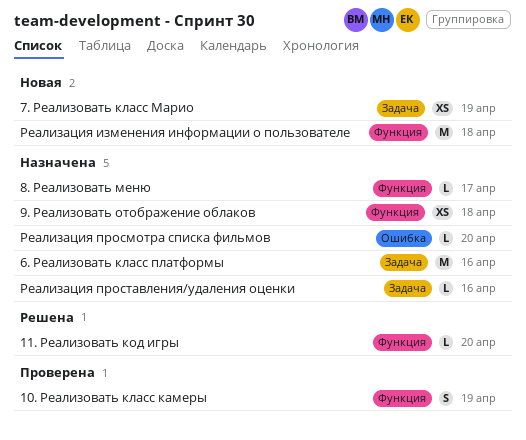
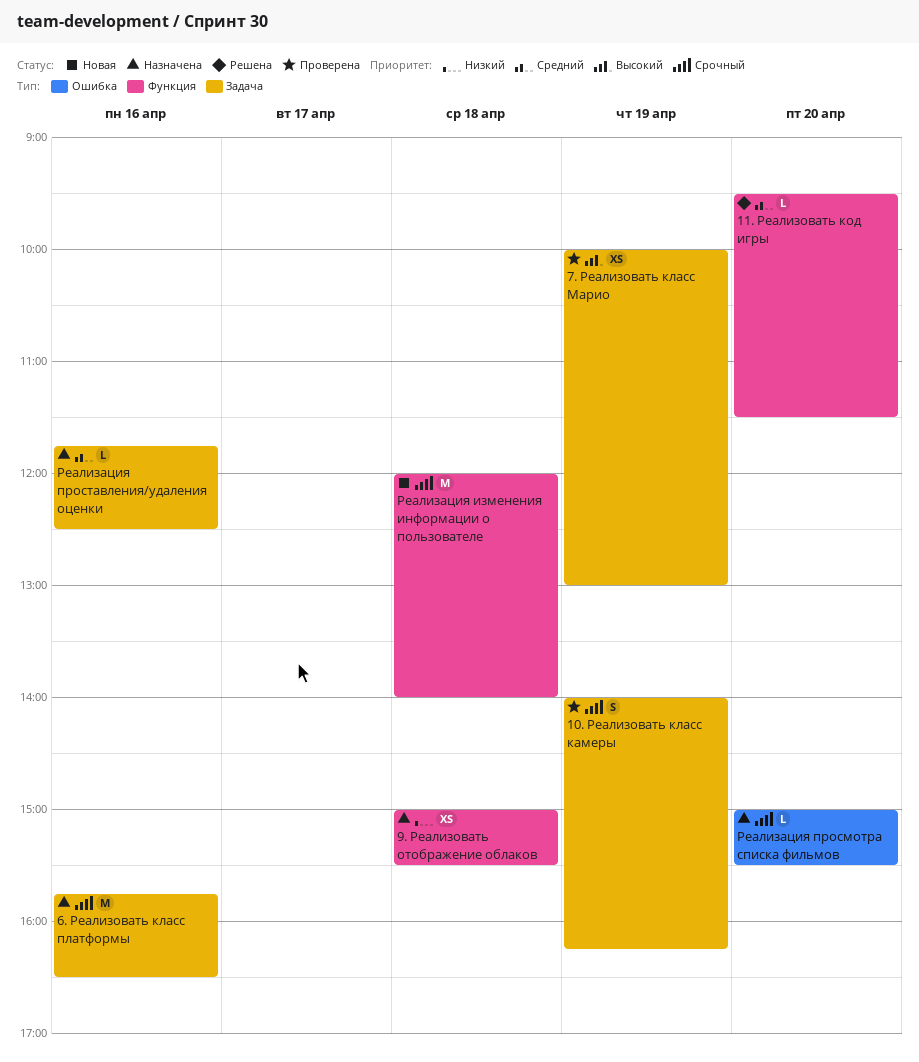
10. Реализовать класс камеры, label: Функция -> Задача
7. Реализовать класс Марио, status: Новая -> Проверена
8. Реализовать меню: present -> none

